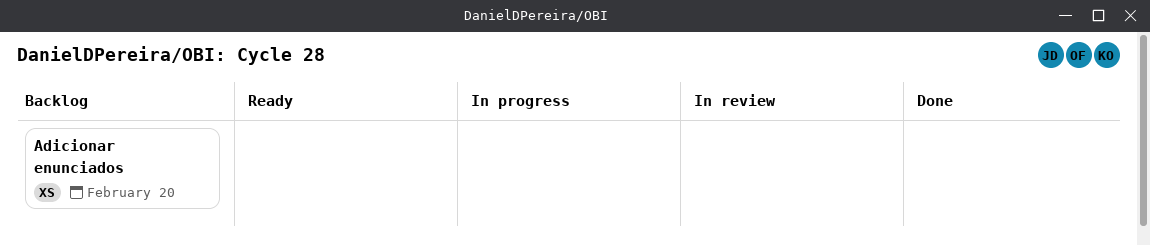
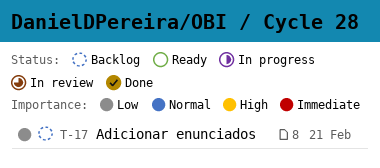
Adicionar enunciados, due: Feb 20 -> Feb 21

